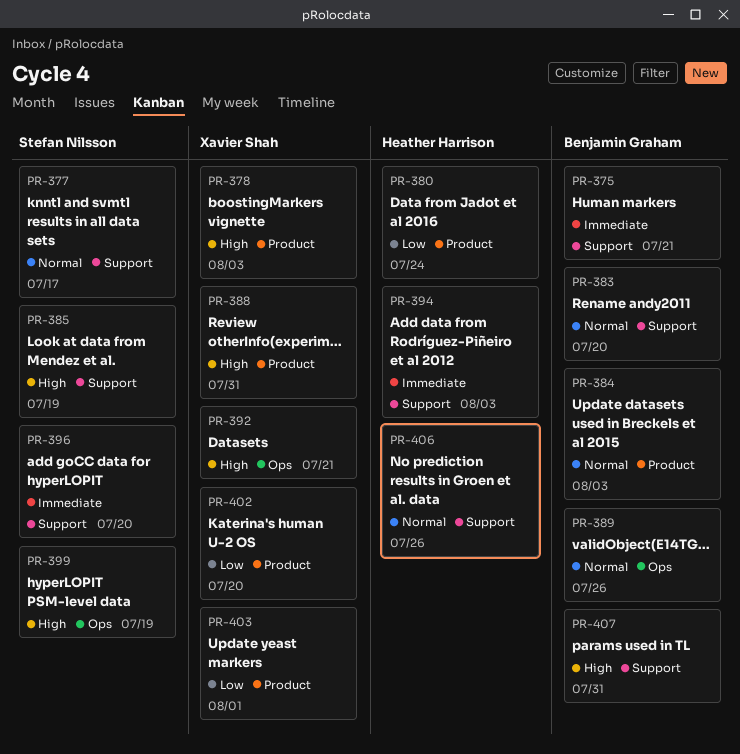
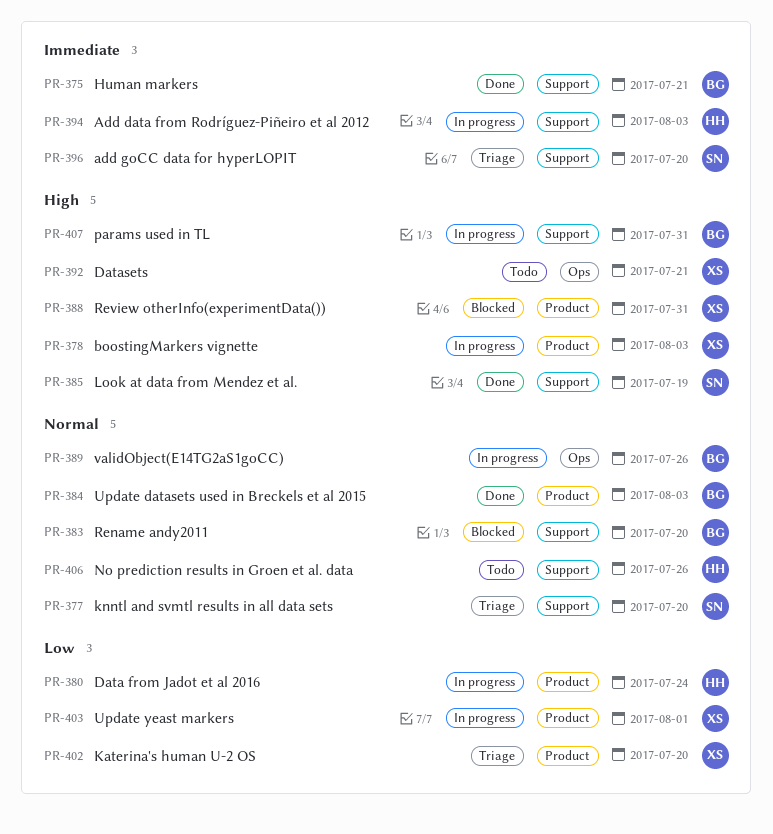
PR-377, due: Jul 17 -> Jul 20
PR-399: present -> none

